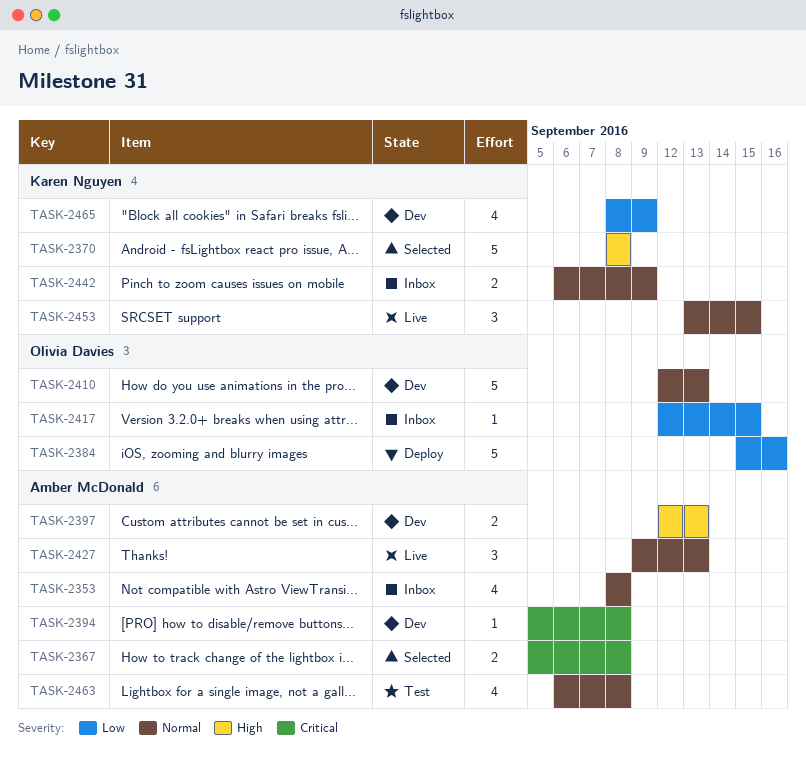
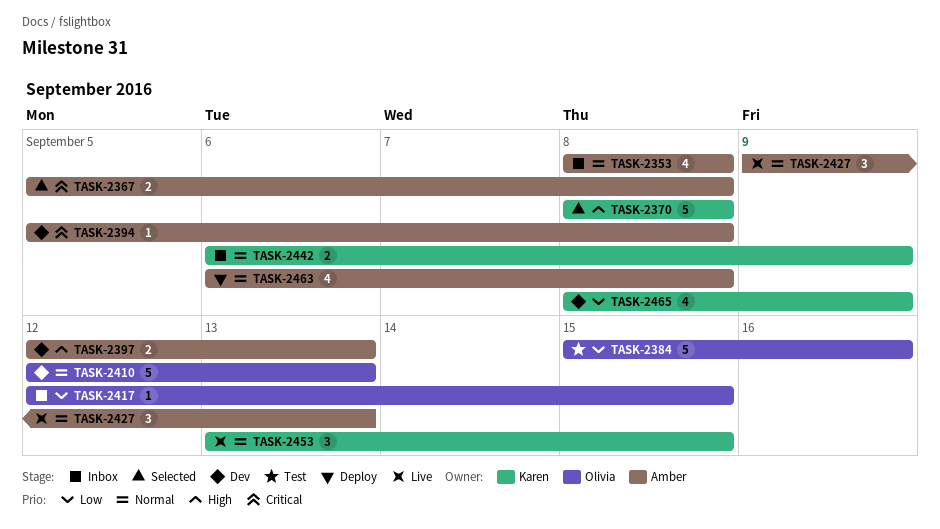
TASK-2384, status: Deploy -> Test
TASK-2463, status: Test -> Deploy

